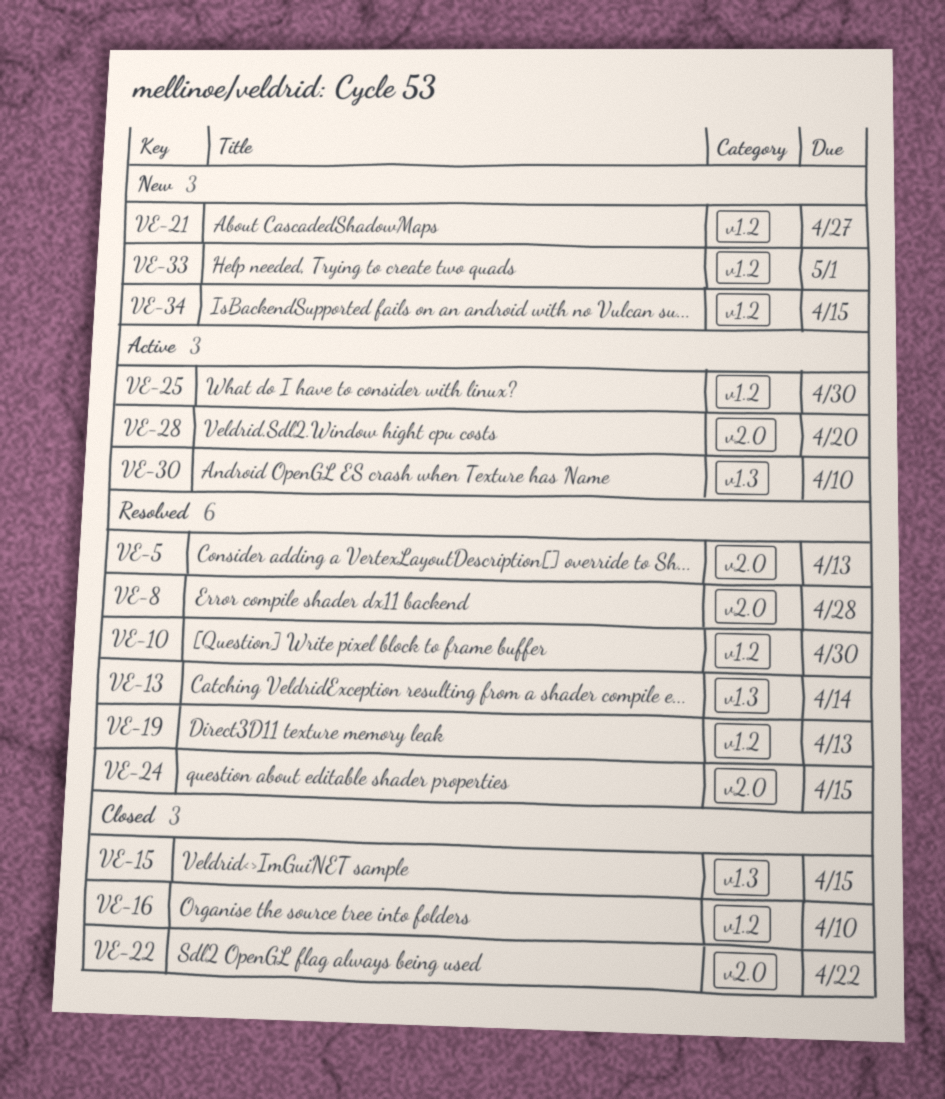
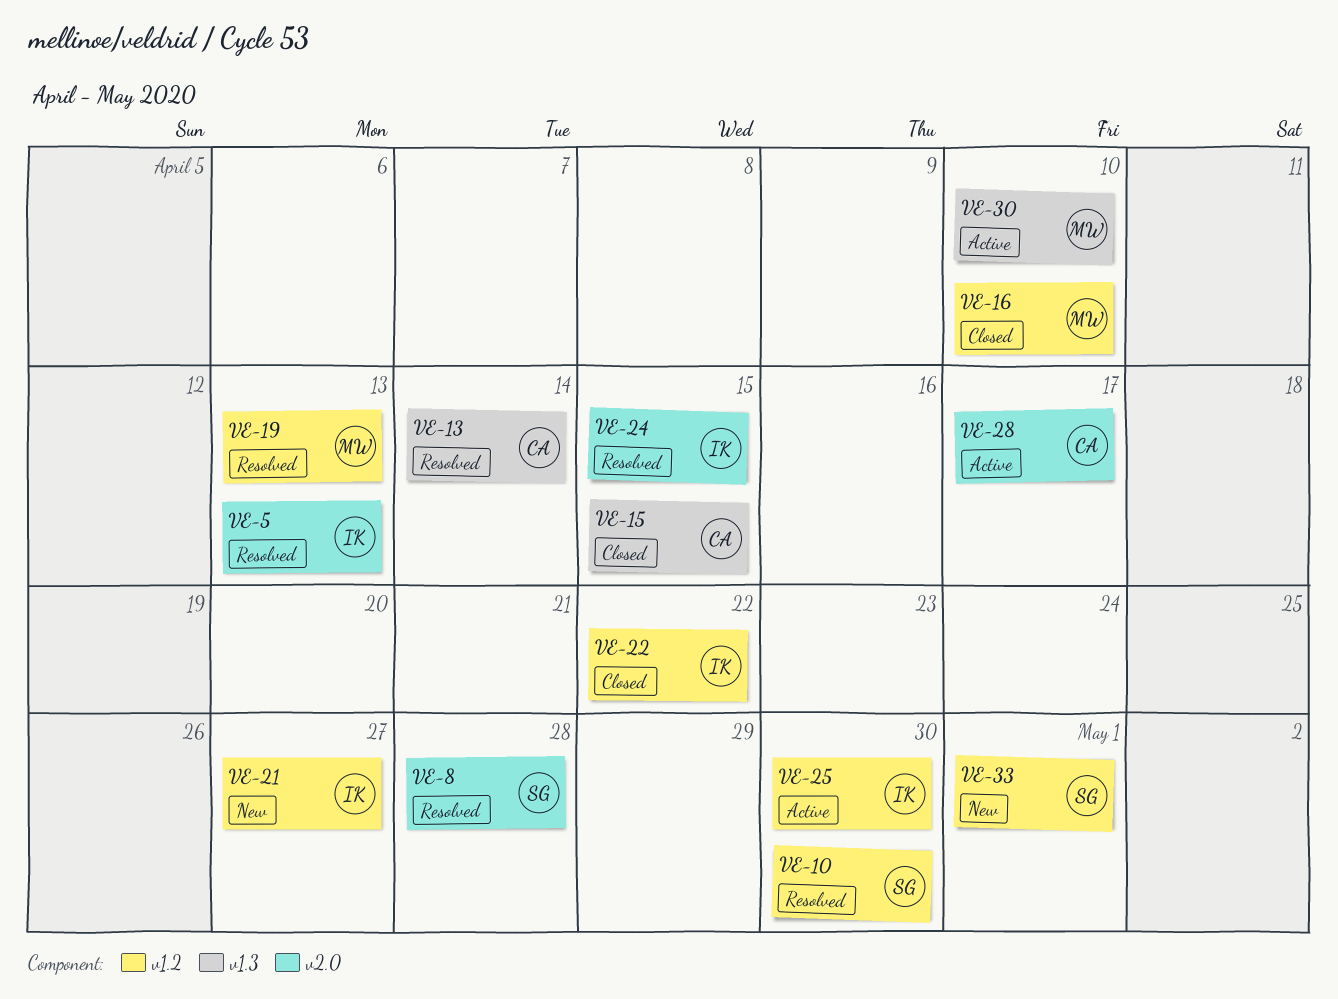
VE-22, label: v2.0 -> v1.2
VE-28, due: Apr 20 -> Apr 17
VE-34: present -> none

